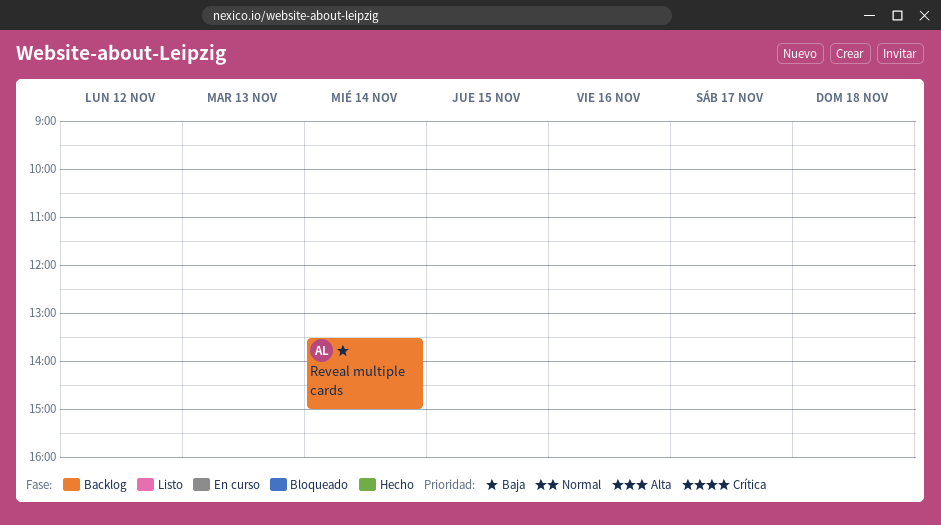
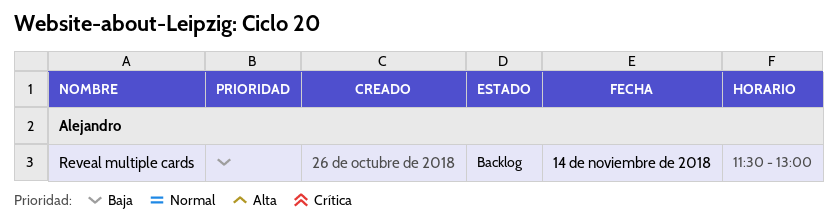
Reveal multiple cards, begins: 13:30 -> 11:30
Reveal multiple cards, ends: 15:00 -> 13:00

